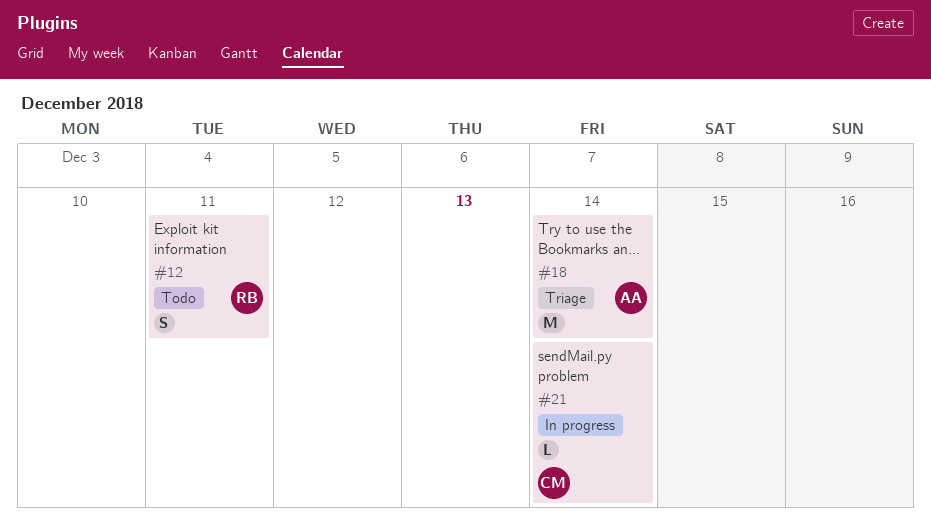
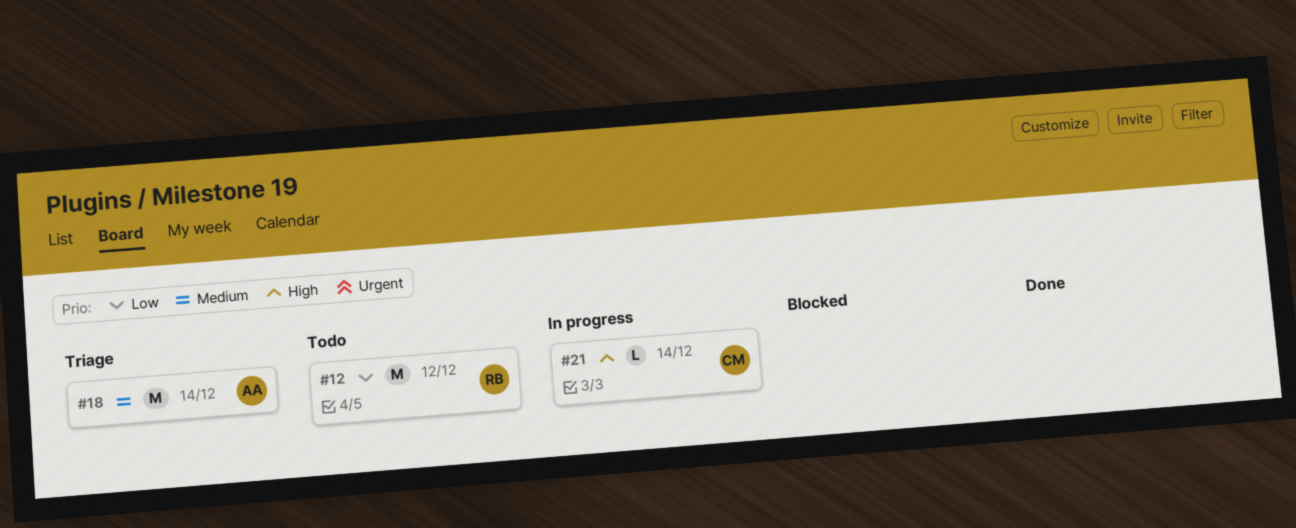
#12, estimate: S -> M
#12, due: Dec 11 -> Dec 12

